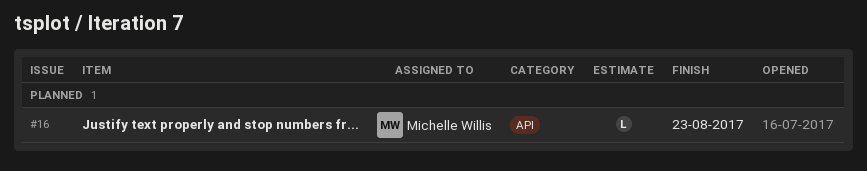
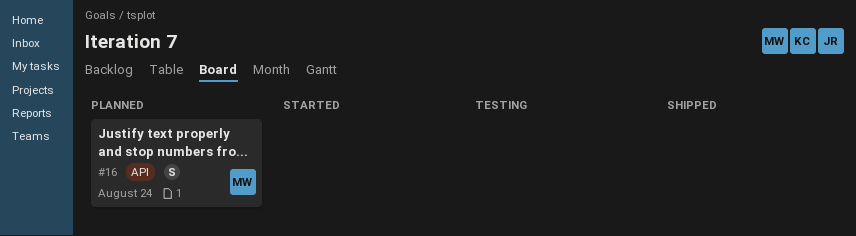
#16, estimate: L -> S
#16, due: Aug 23 -> Aug 24

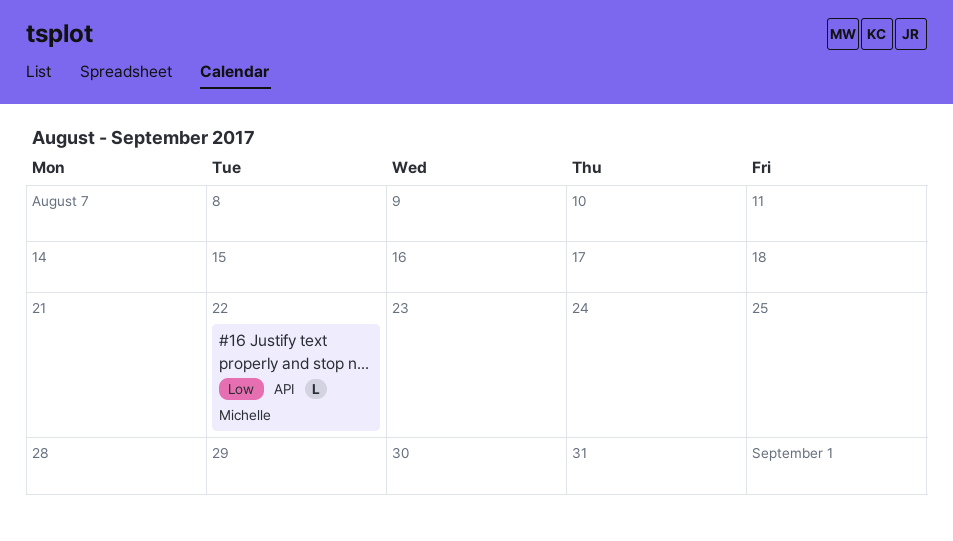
#16, estimate: S -> L
#16, due: Aug 24 -> Aug 22

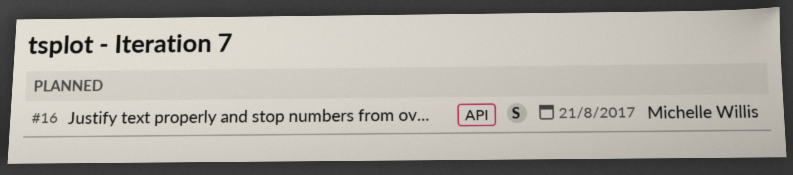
#16, estimate: L -> S
#16, due: Aug 22 -> Aug 21

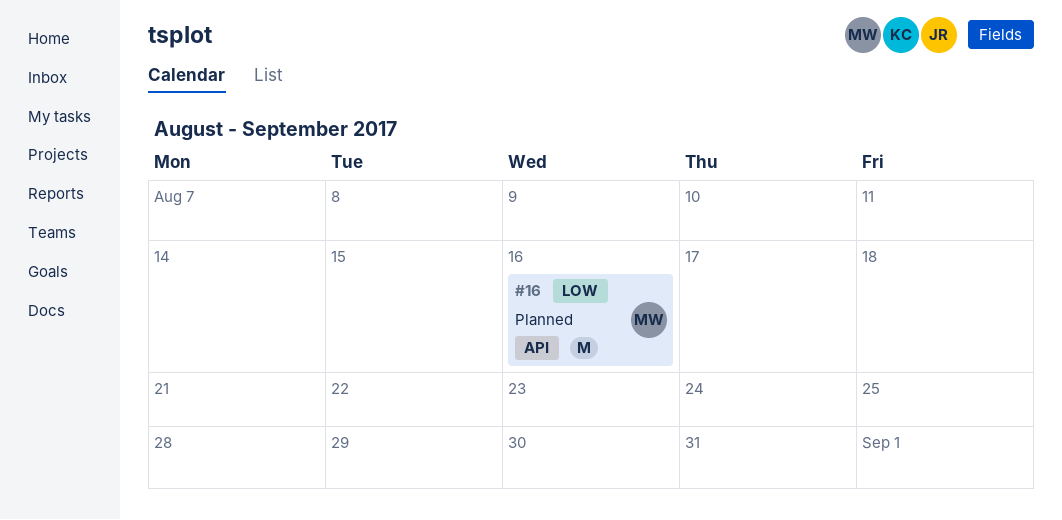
#16, estimate: S -> M
#16, due: Aug 21 -> Aug 16

